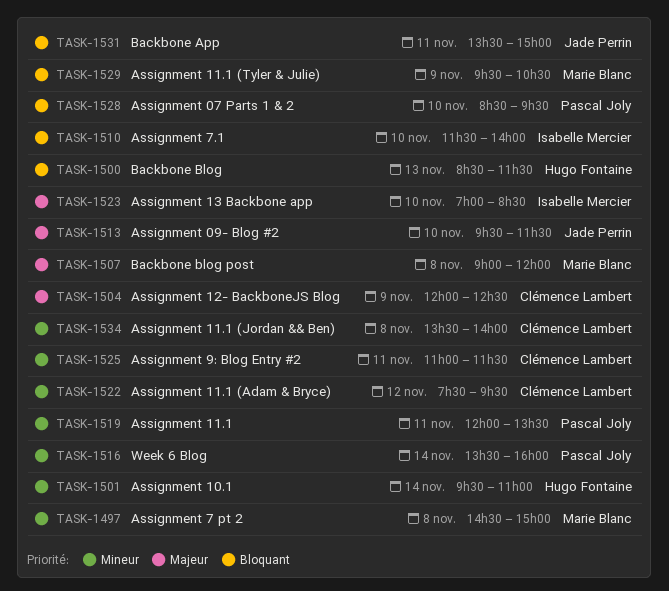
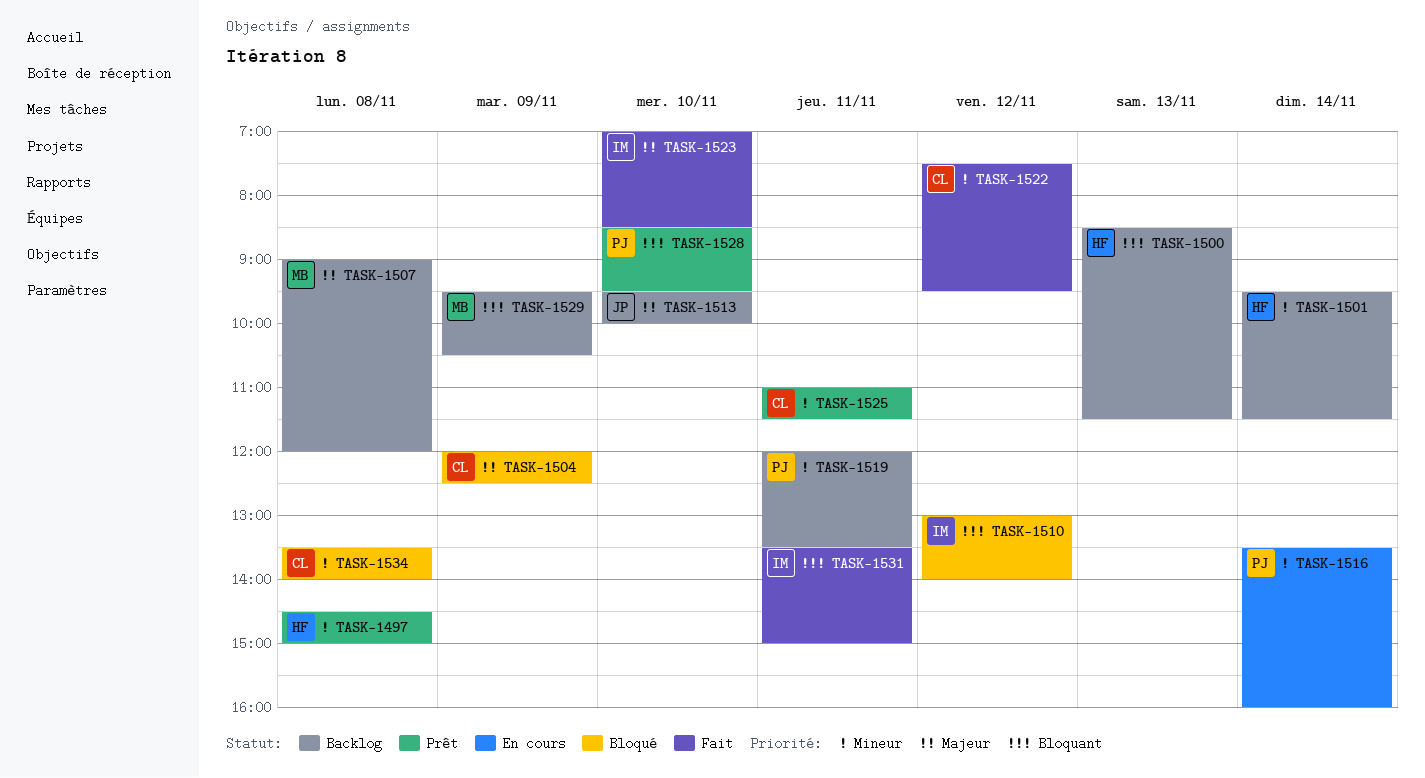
TASK-1497, owner: Marie Blanc -> Hugo Fontaine
TASK-1501, ends: 11:00 -> 11:30
TASK-1510, day: Nov 10 -> Nov 12
TASK-1510, begins: 11:30 -> 13:00
TASK-1513, ends: 11:30 -> 10:00
TASK-1531, owner: Jade Perrin -> Isabelle Mercier

